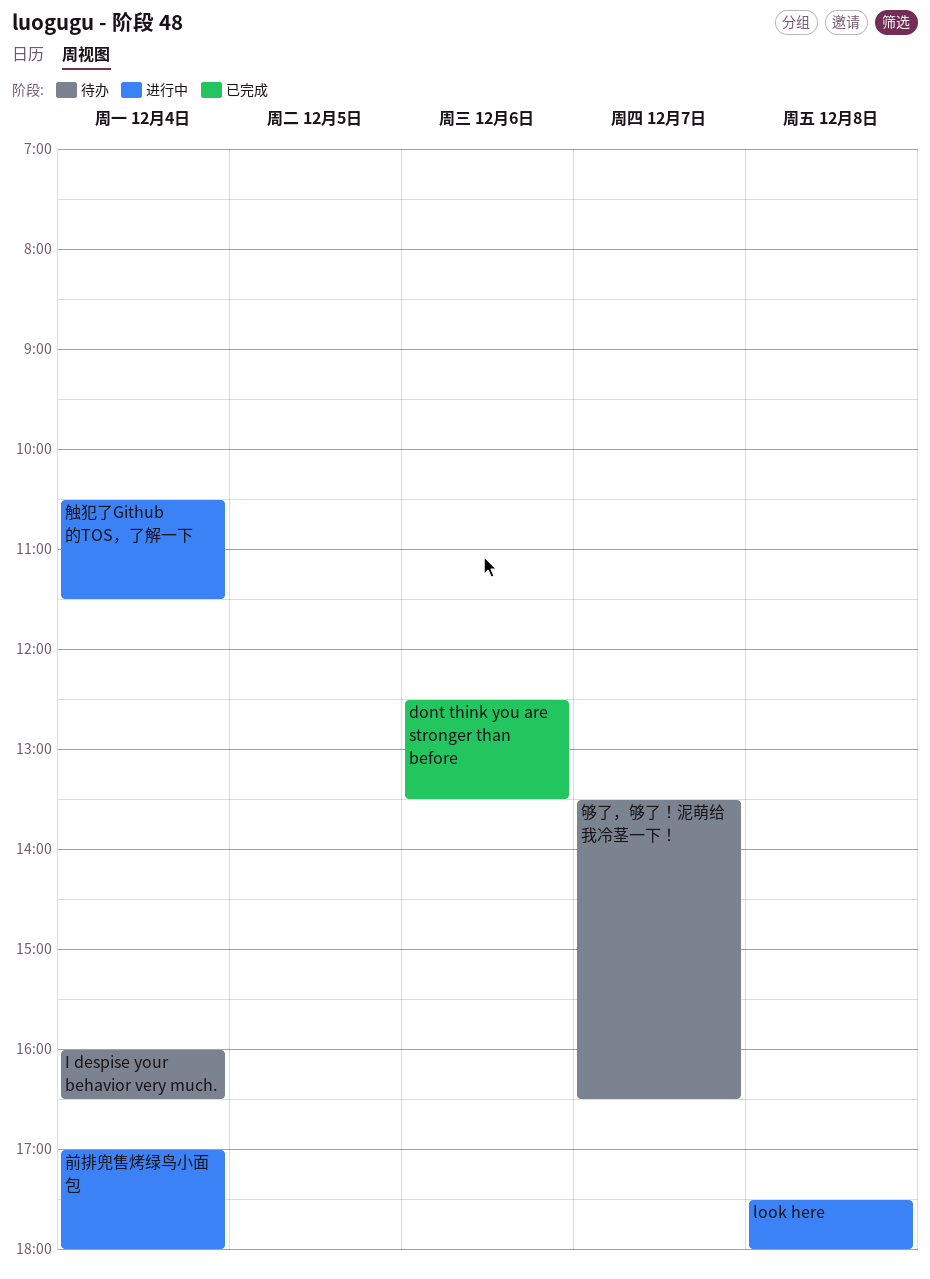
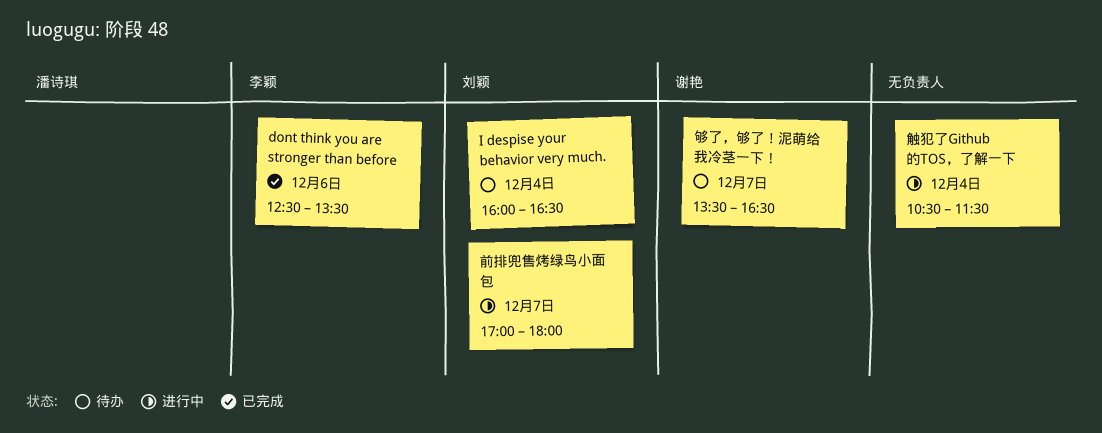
look here: present -> none
前排兜售烤绿鸟小面包, day: Dec 4 -> Dec 7

